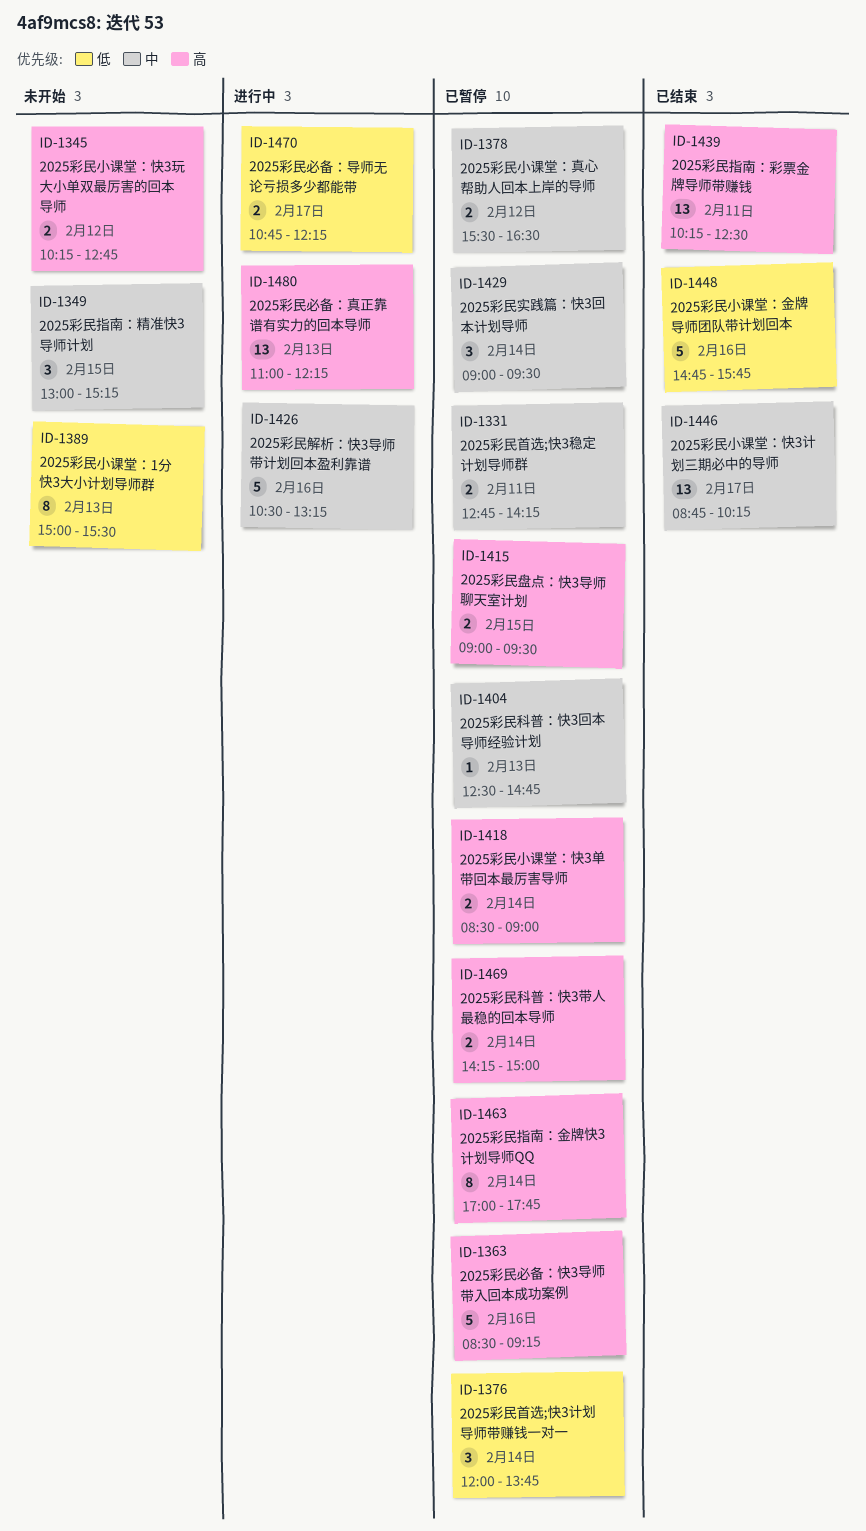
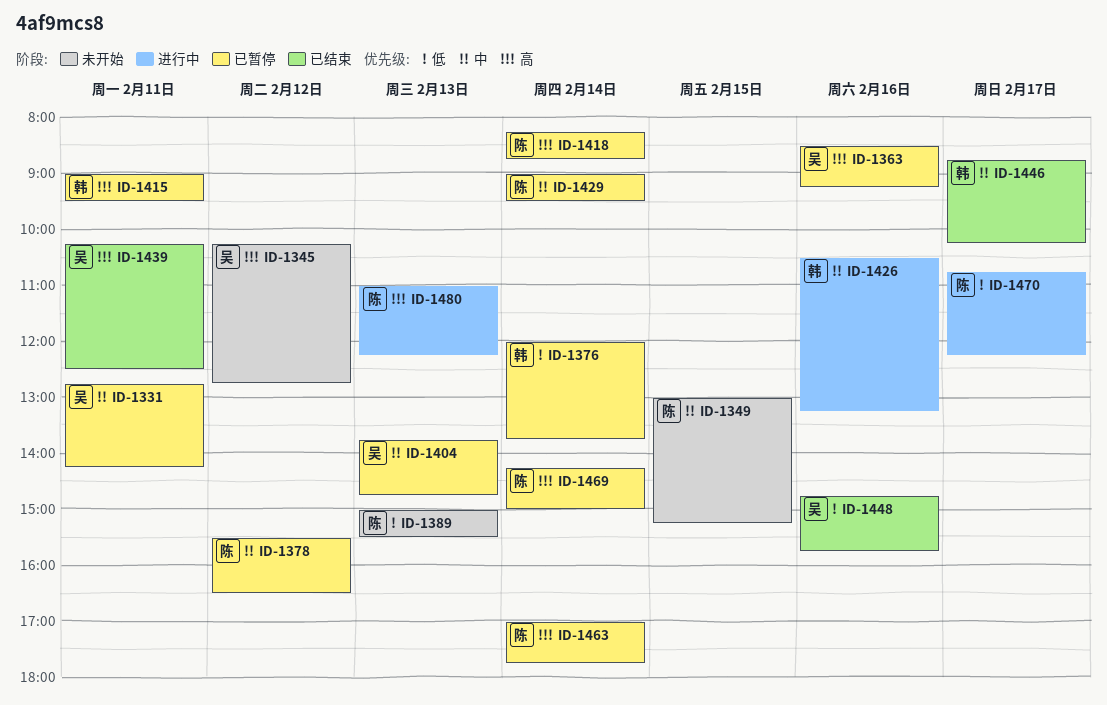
ID-1404, begins: 12:30 -> 13:45
ID-1415, day: Feb 15 -> Feb 11
ID-1418, begins: 08:30 -> 08:15
ID-1418, ends: 09:00 -> 08:45

